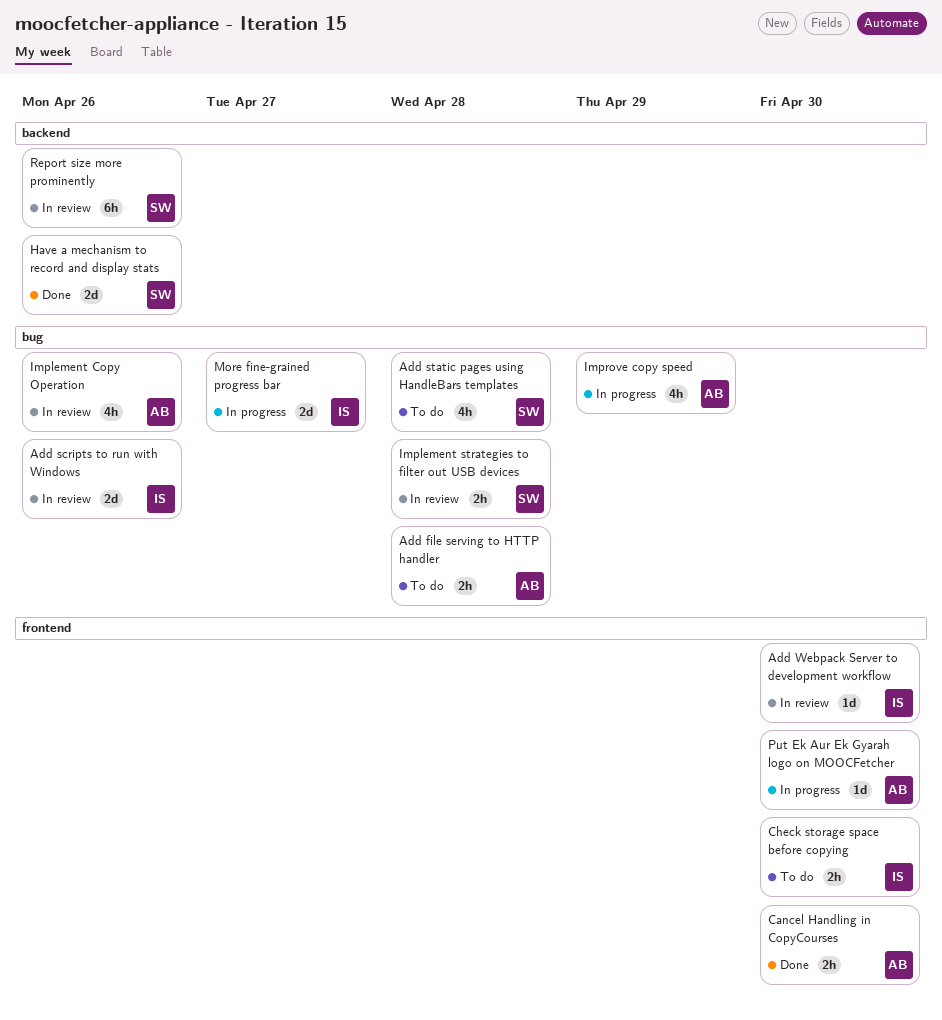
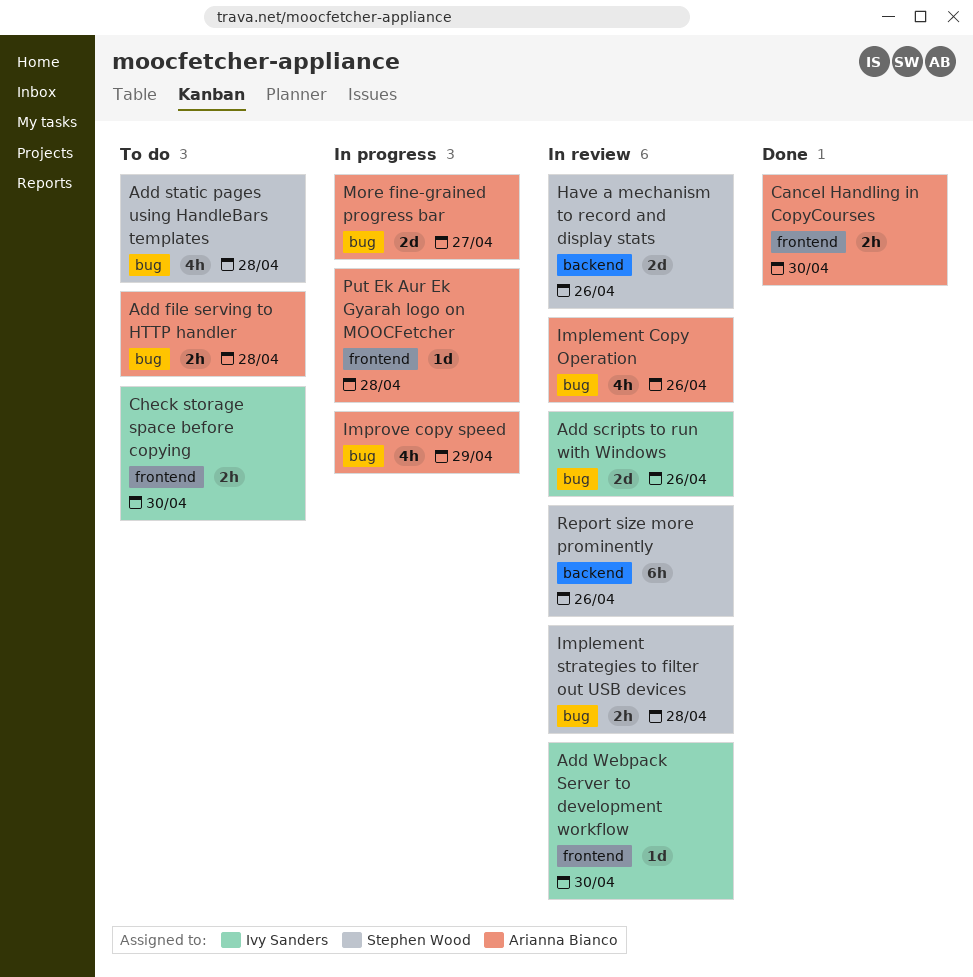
Have a mechanism to record and display stats, status: Done -> In review
More fine-grained progress bar, owner: Ivy Sanders -> Arianna Bianco
Put Ek Aur Ek Gyarah logo on MOOCFetcher, due: Apr 30 -> Apr 28

